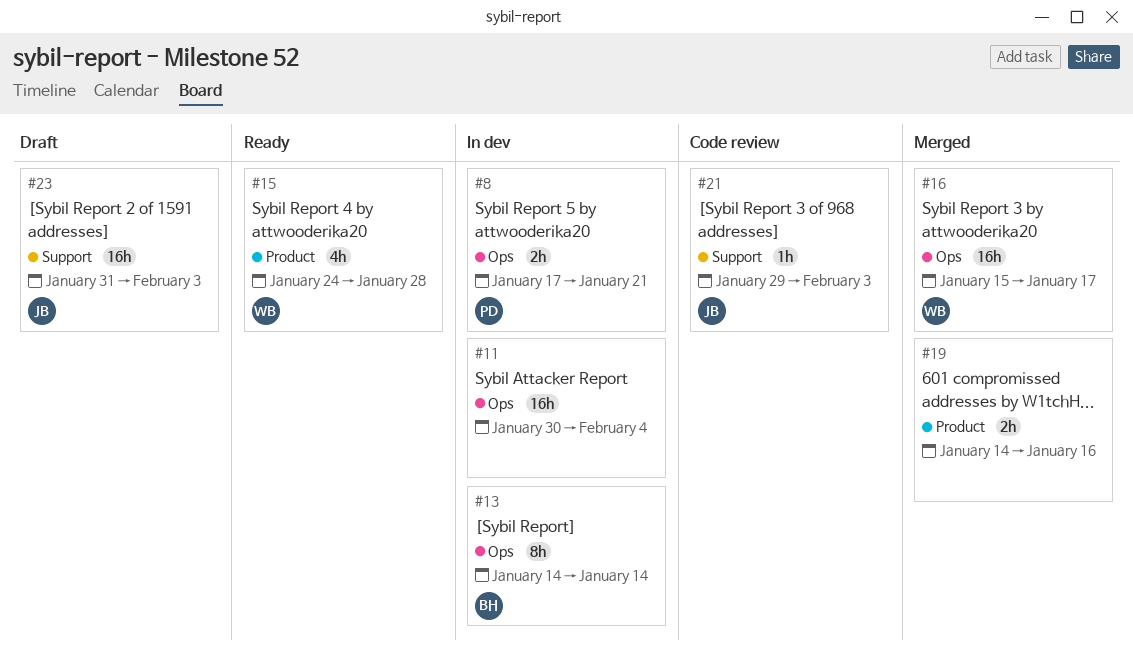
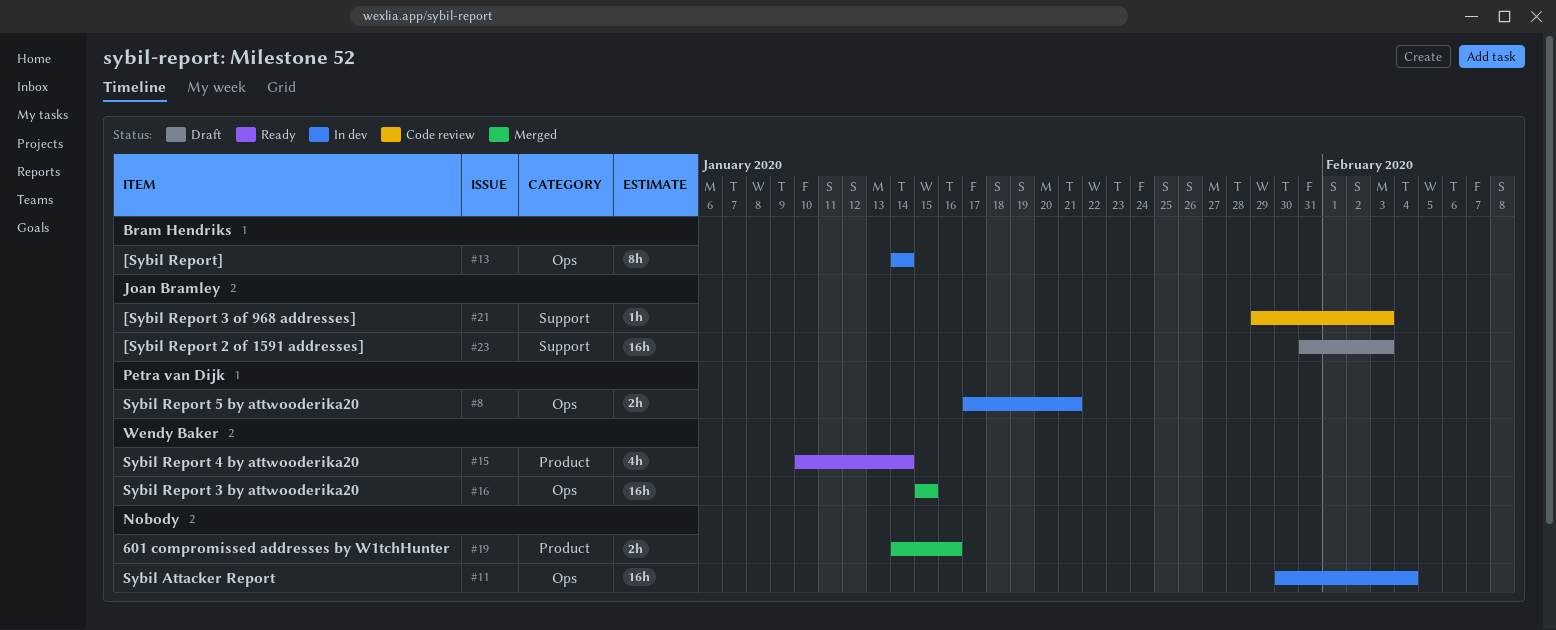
#15, start: Jan 24 -> Jan 10
#15, due: Jan 28 -> Jan 14
#16, due: Jan 17 -> Jan 15

